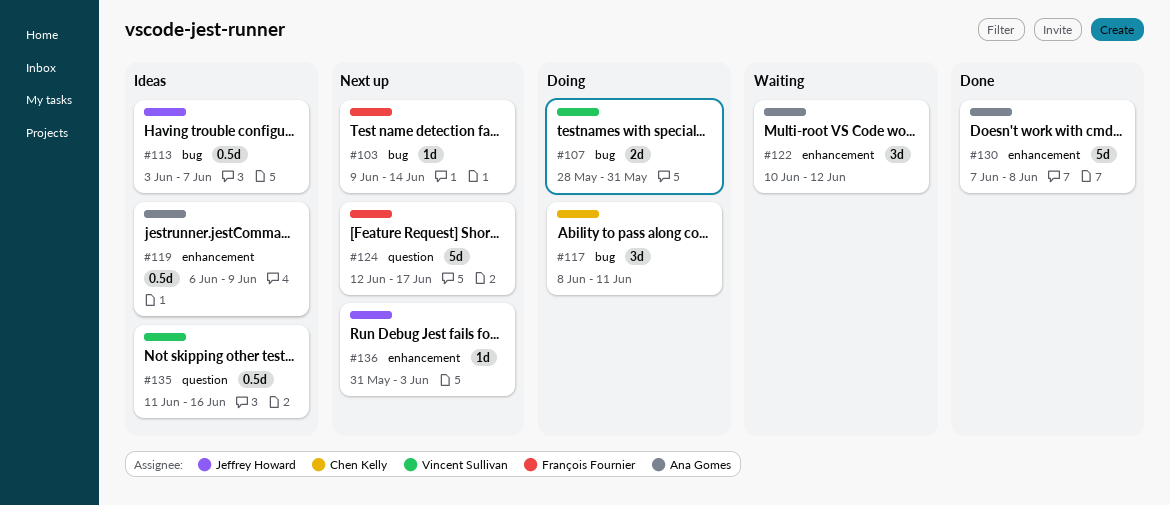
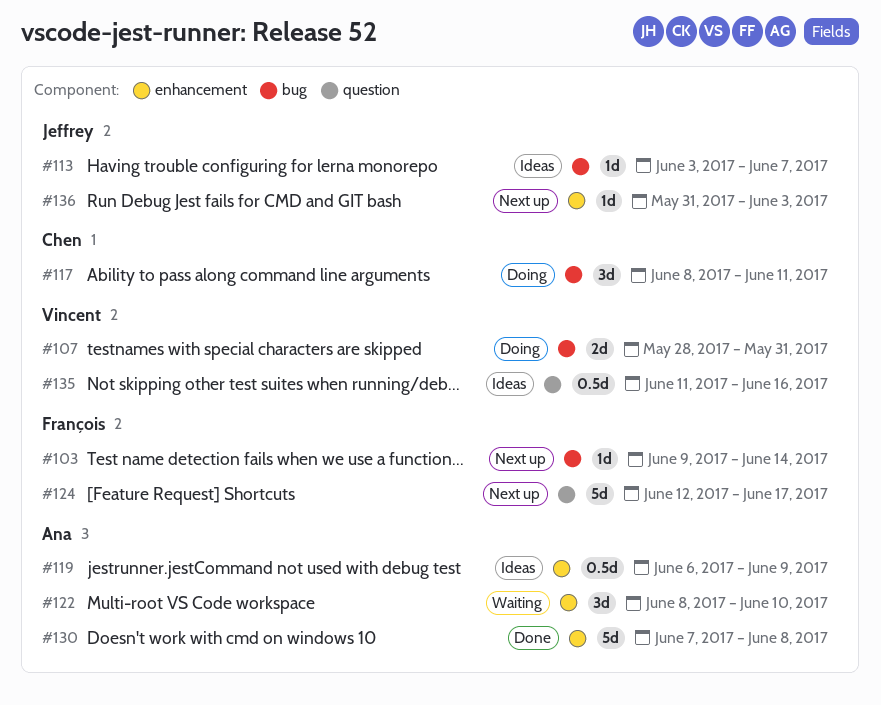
#113, estimate: 0.5d -> 1d
#122, start: Jun 10 -> Jun 8
#122, due: Jun 12 -> Jun 10

